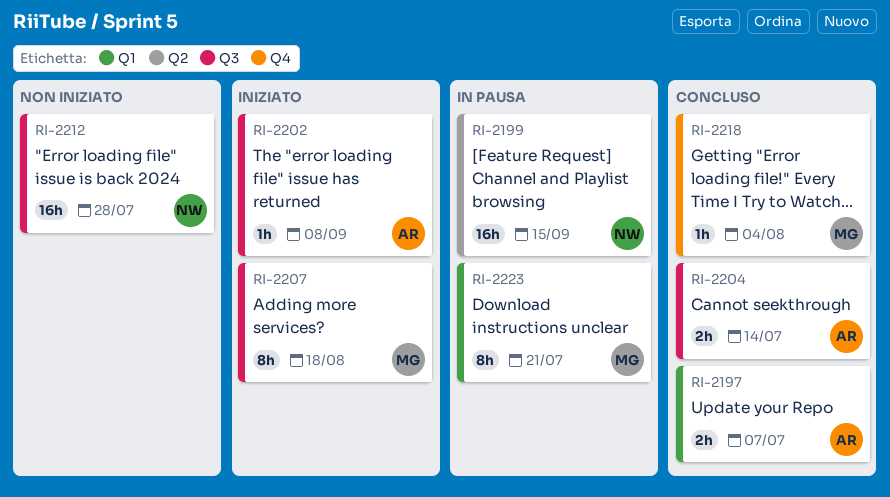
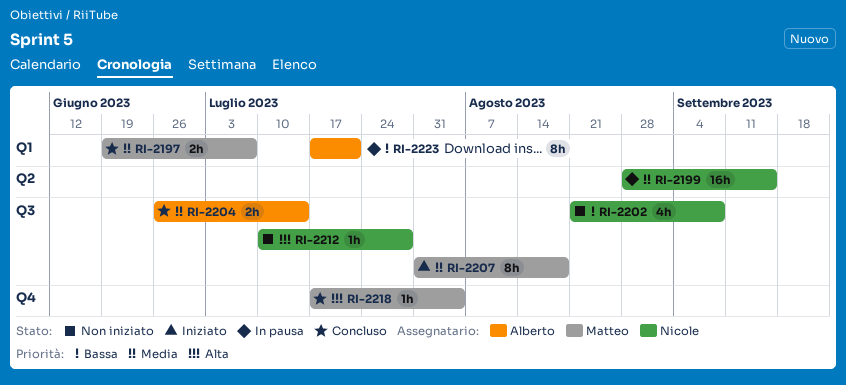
RI-2197, owner: Alberto -> Matteo
RI-2202, status: Iniziato -> Non iniziato
RI-2202, owner: Alberto -> Nicole
RI-2202, estimate: 1h -> 4h
RI-2212, estimate: 16h -> 1h
RI-2223, owner: Matteo -> Alberto

